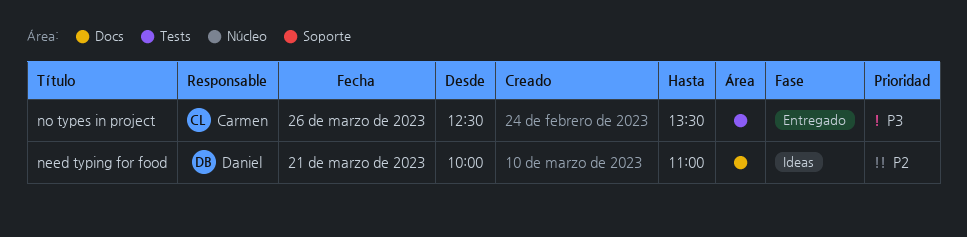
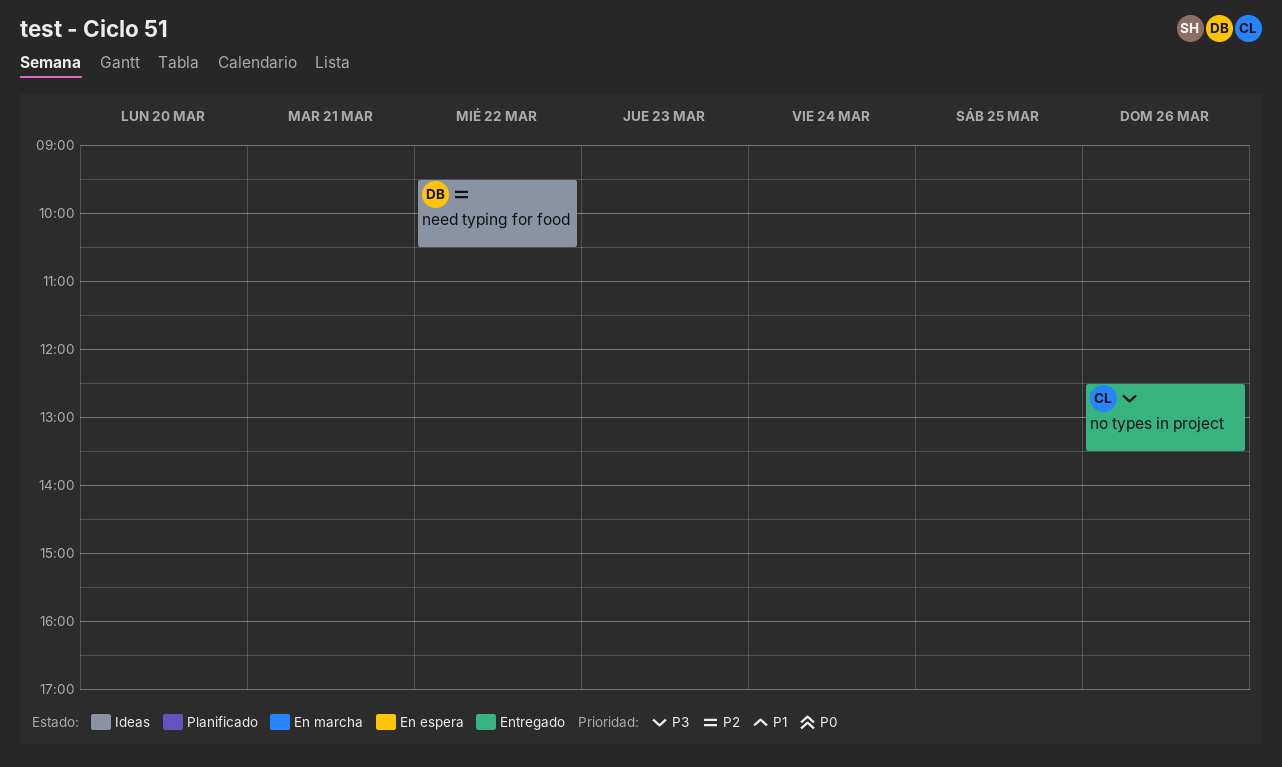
need typing for food, day: Mar 21 -> Mar 22
need typing for food, begins: 10:00 -> 09:30
need typing for food, ends: 11:00 -> 10:30

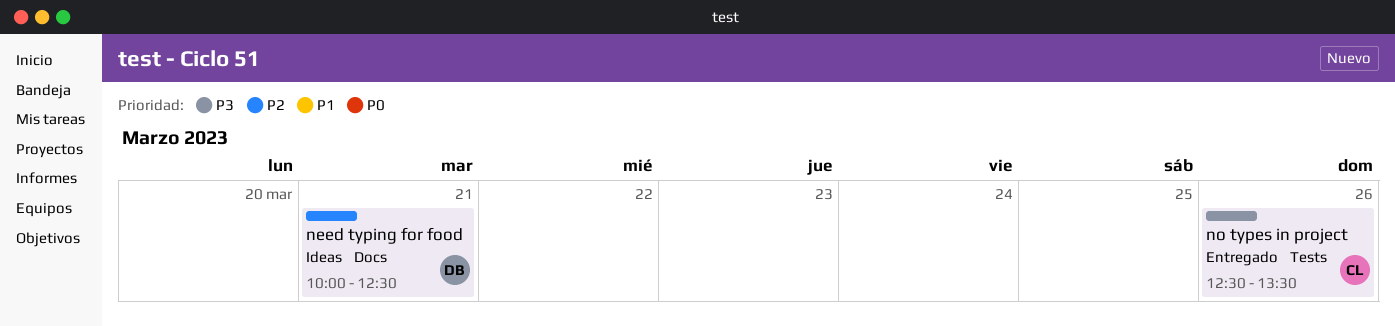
need typing for food, day: Mar 22 -> Mar 21
need typing for food, begins: 09:30 -> 10:00
need typing for food, ends: 10:30 -> 12:30

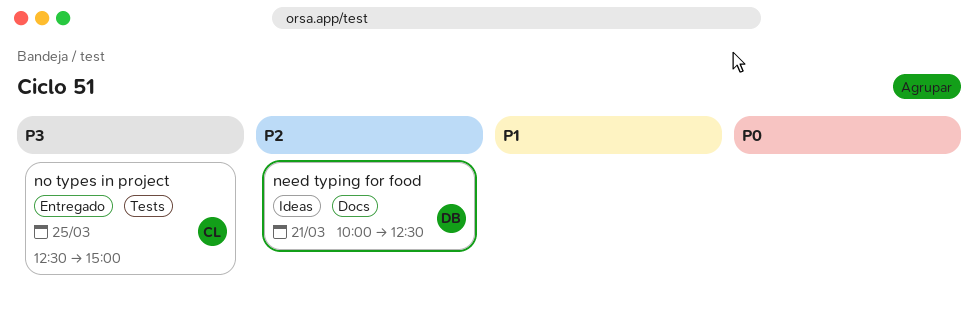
no types in project, day: Mar 26 -> Mar 25
no types in project, ends: 13:30 -> 15:00

